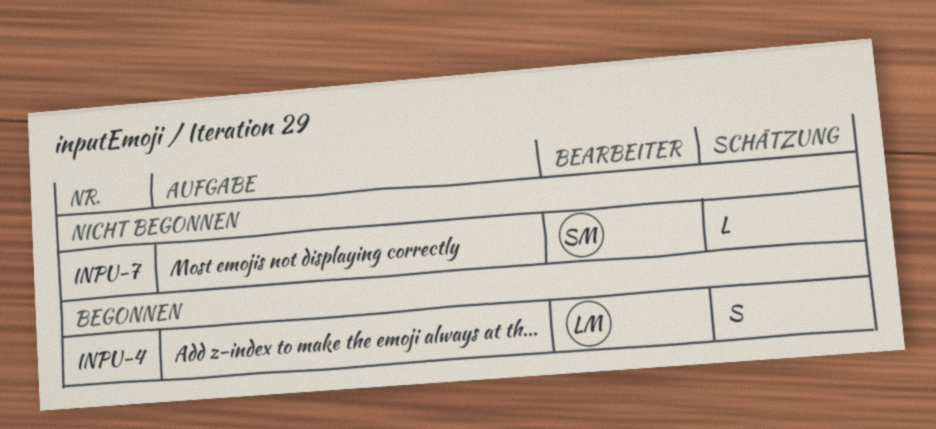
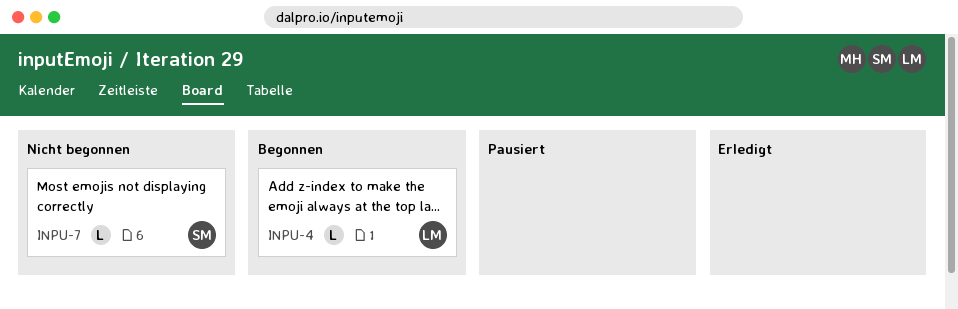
INPU-4, estimate: S -> L

